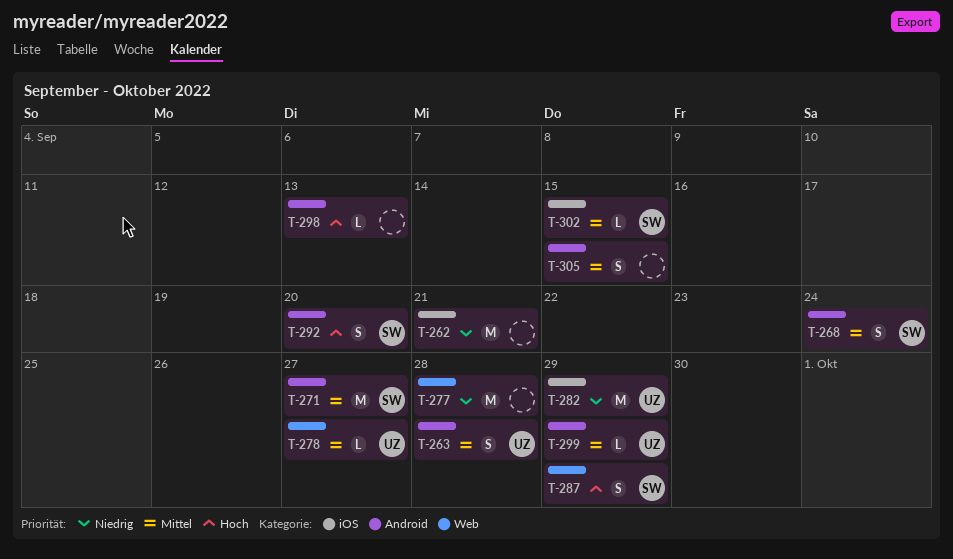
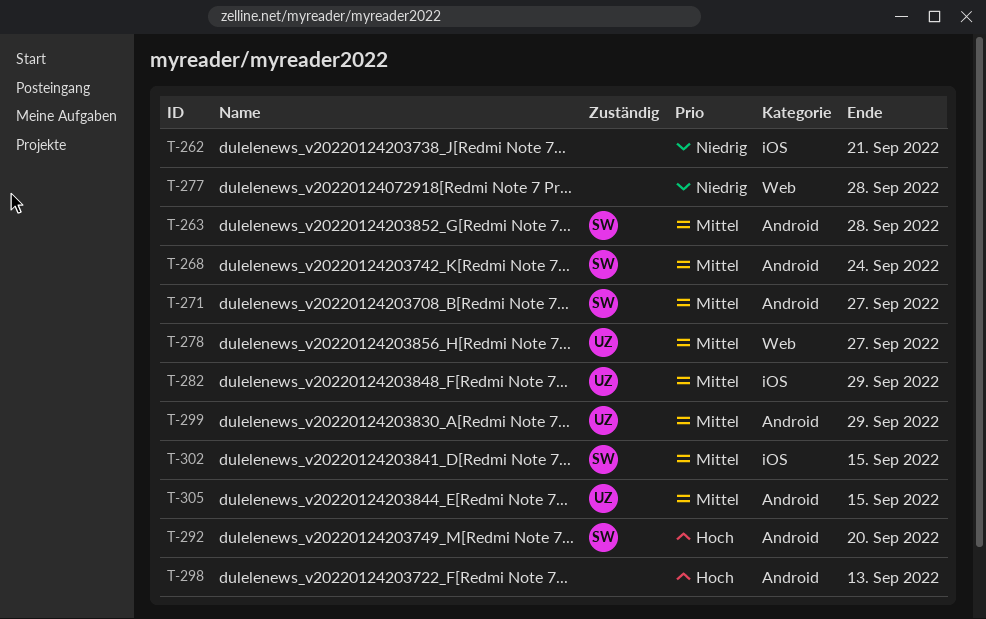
T-263, owner: UZ -> SW
T-282, priority: Niedrig -> Mittel
T-287: present -> none
T-305, owner: none -> UZ

